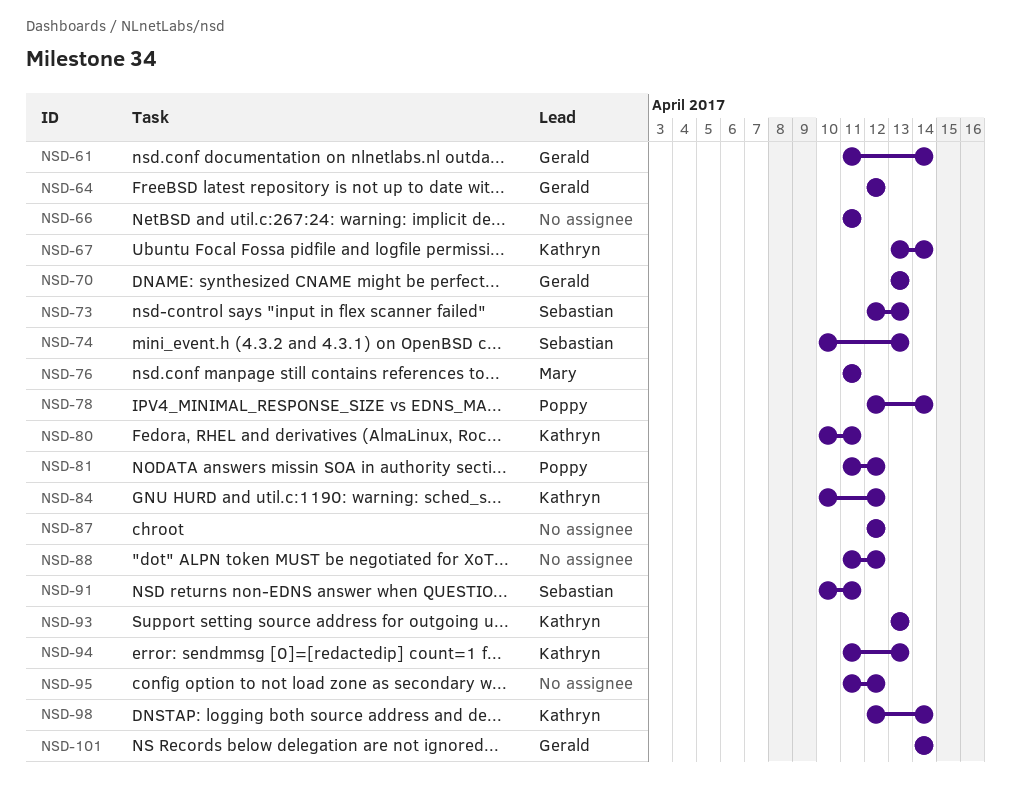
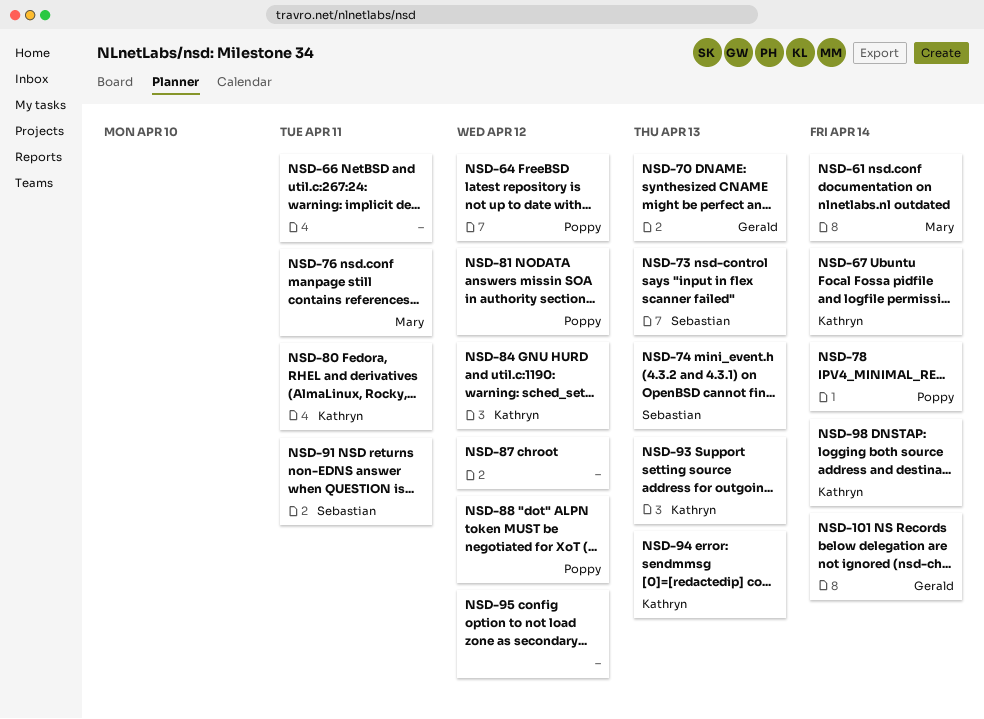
NSD-61, owner: Gerald -> Mary
NSD-64, owner: Gerald -> Poppy
NSD-88, owner: none -> Poppy

